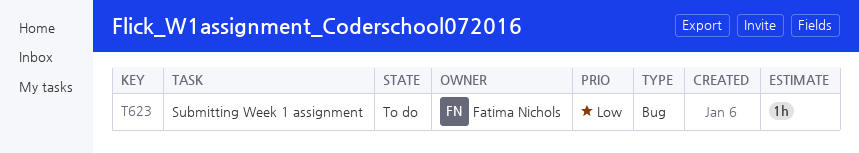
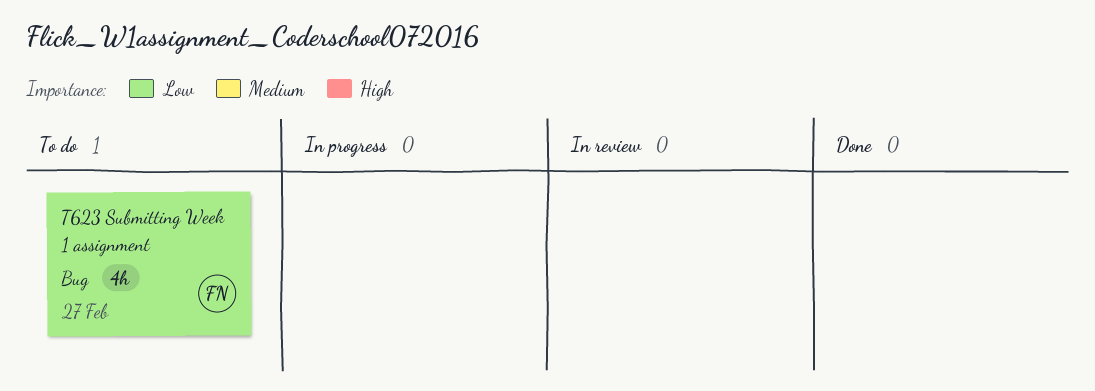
T623, estimate: 1h -> 4h

